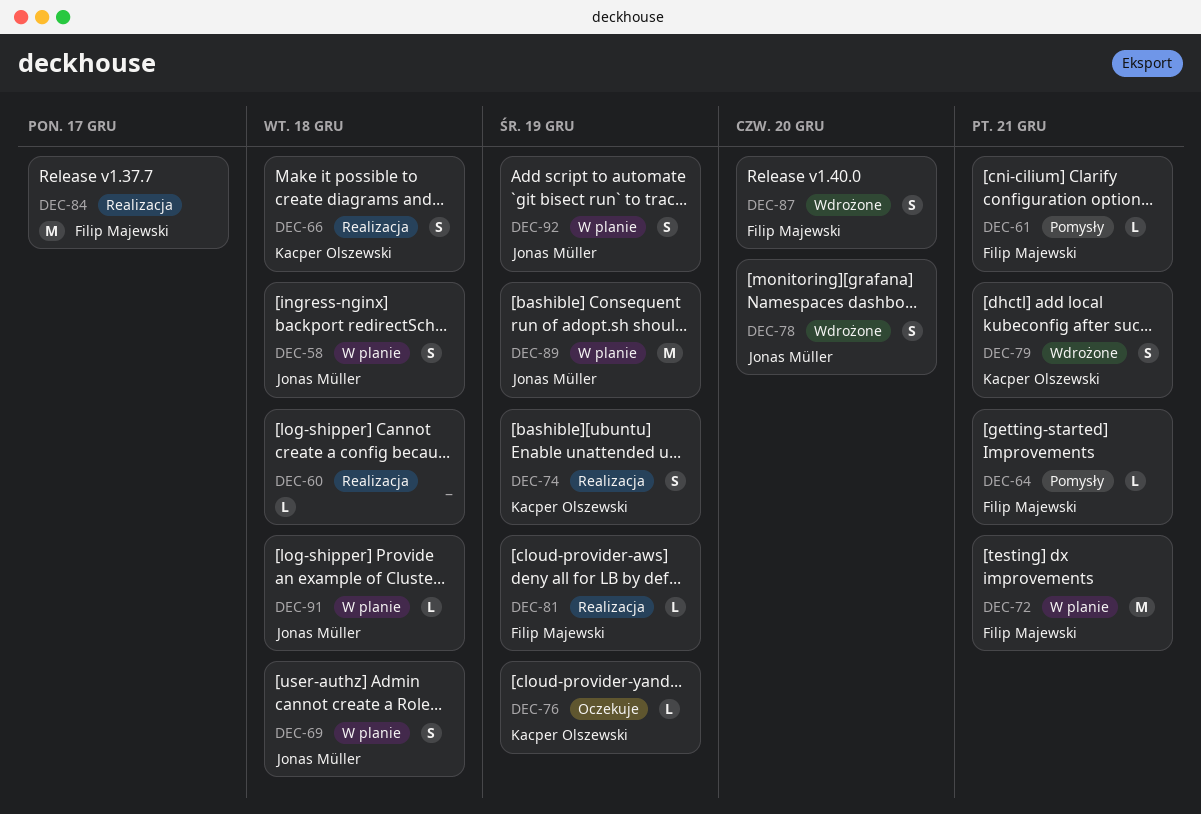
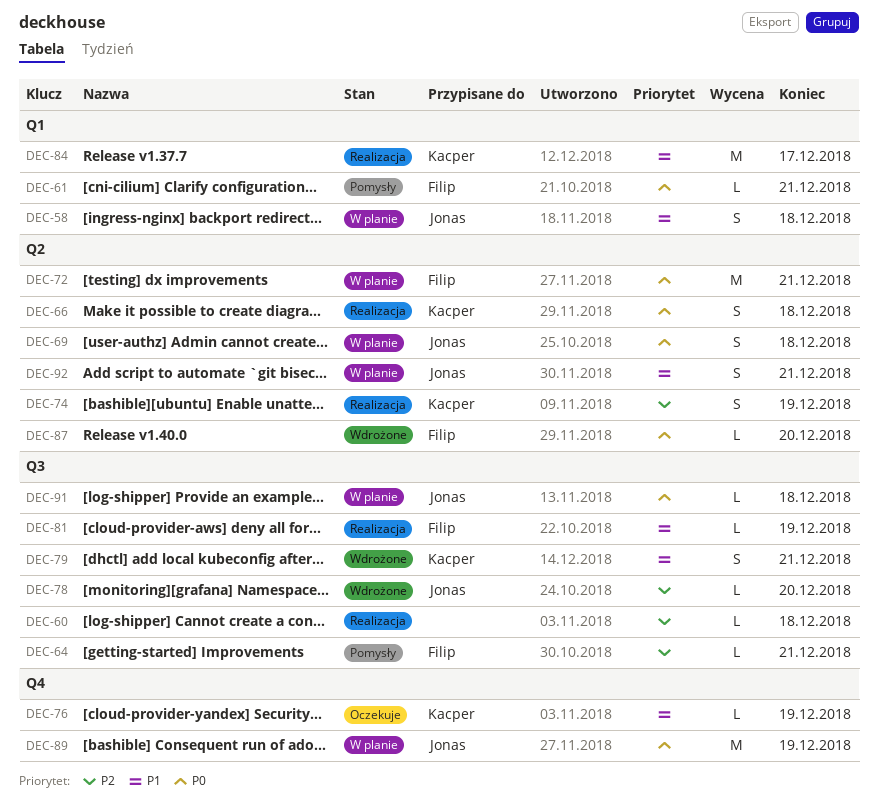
DEC-78, estimate: S -> L
DEC-84, owner: Filip Majewski -> Kacper Olszewski
DEC-87, estimate: S -> L
DEC-92, due: Dec 19 -> Dec 21

